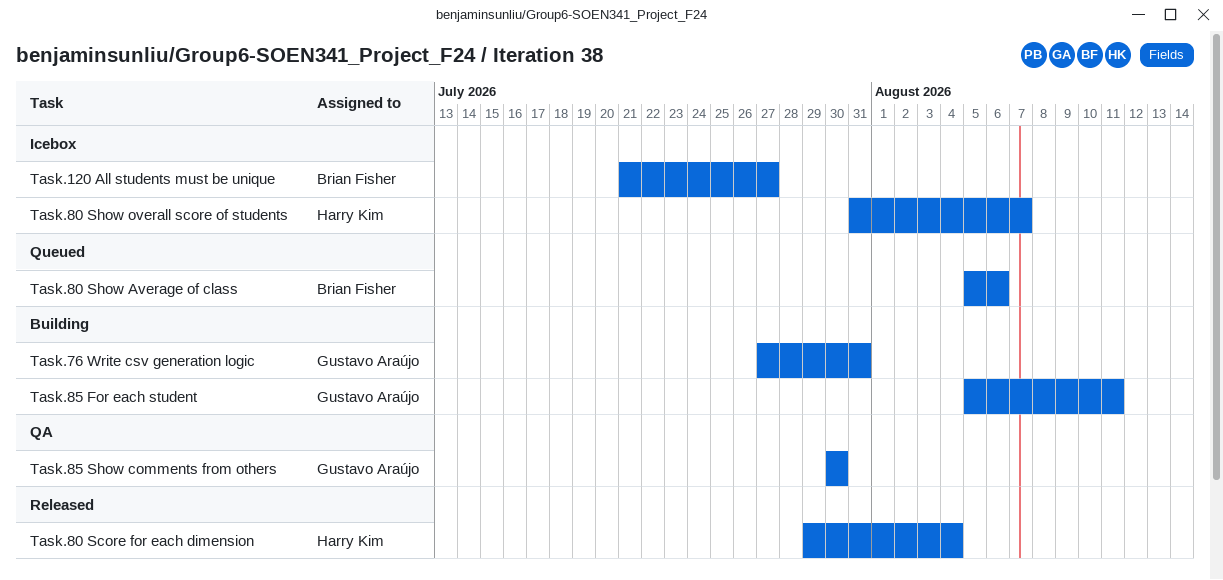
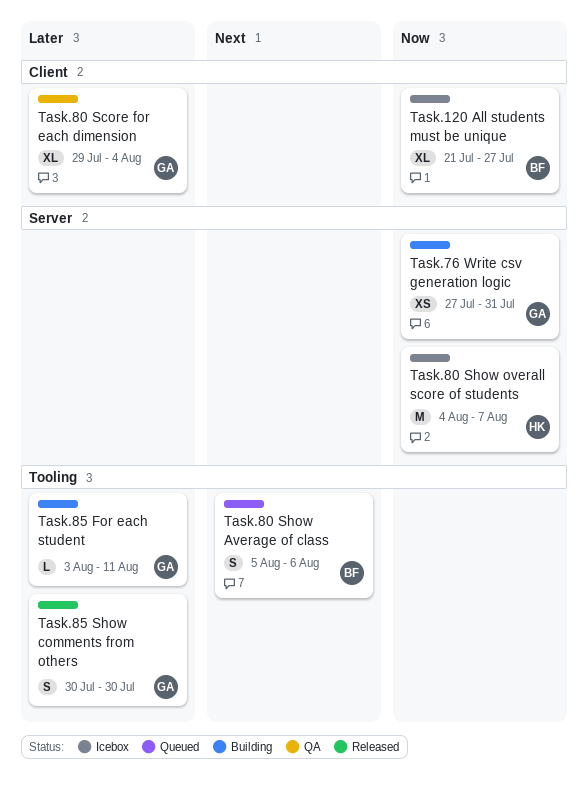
Task.80 Score for each dimension, status: Released -> QA
Task.80 Score for each dimension, owner: Harry Kim -> Gustavo Araújo
Task.80 Show overall score of students, start: Jul 31 -> Aug 4
Task.85 For each student, start: Aug 5 -> Aug 3
Task.85 Show comments from others, status: QA -> Released

